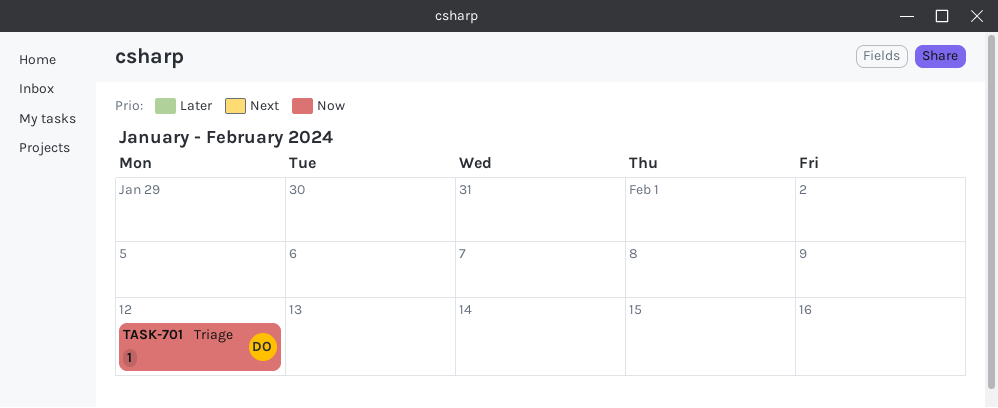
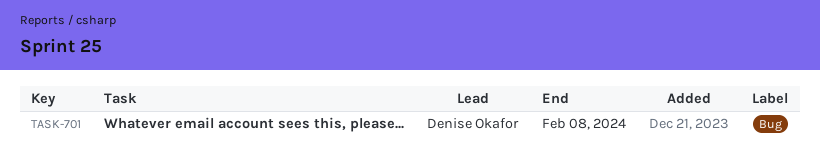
TASK-701, due: Feb 12 -> Feb 8

